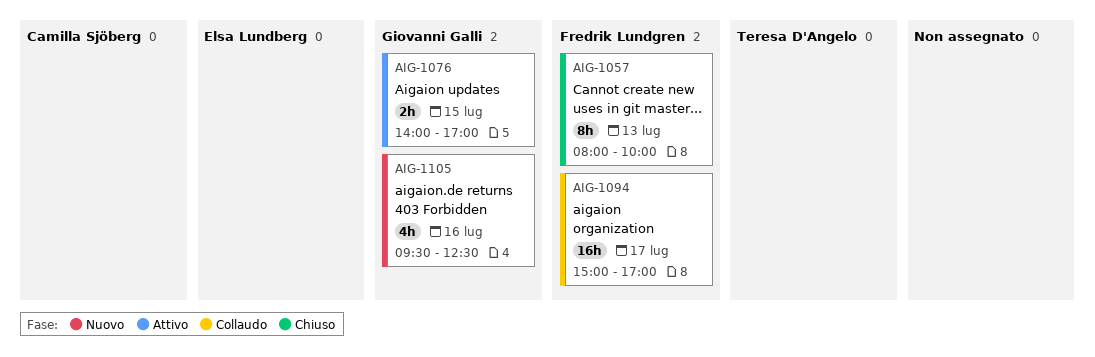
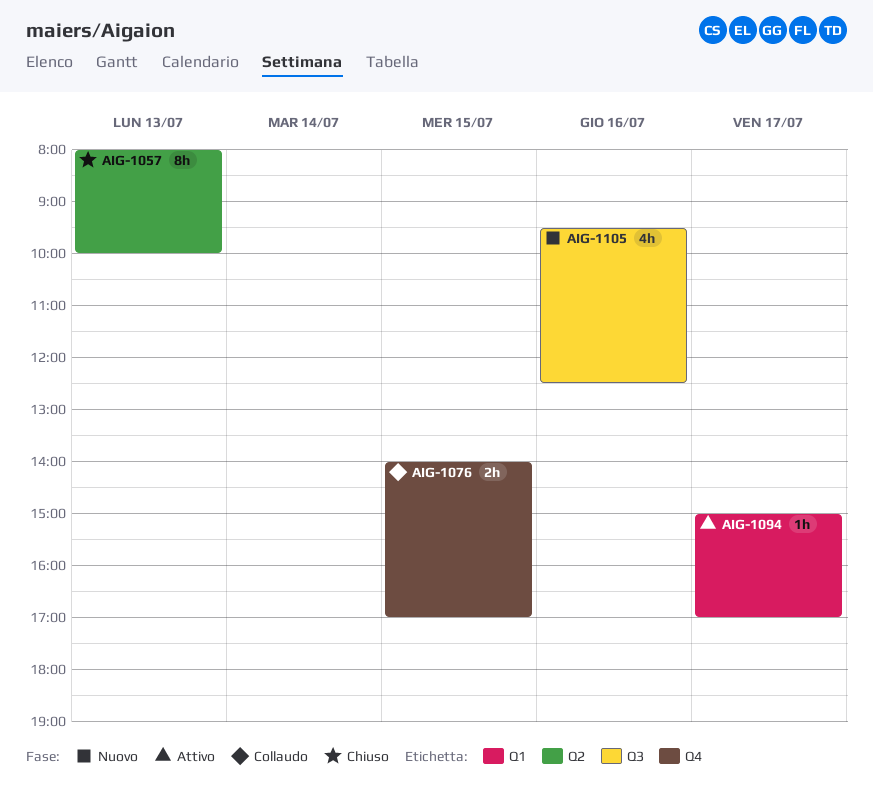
AIG-1076, status: Attivo -> Collaudo
AIG-1094, status: Collaudo -> Attivo
AIG-1094, estimate: 16h -> 1h

